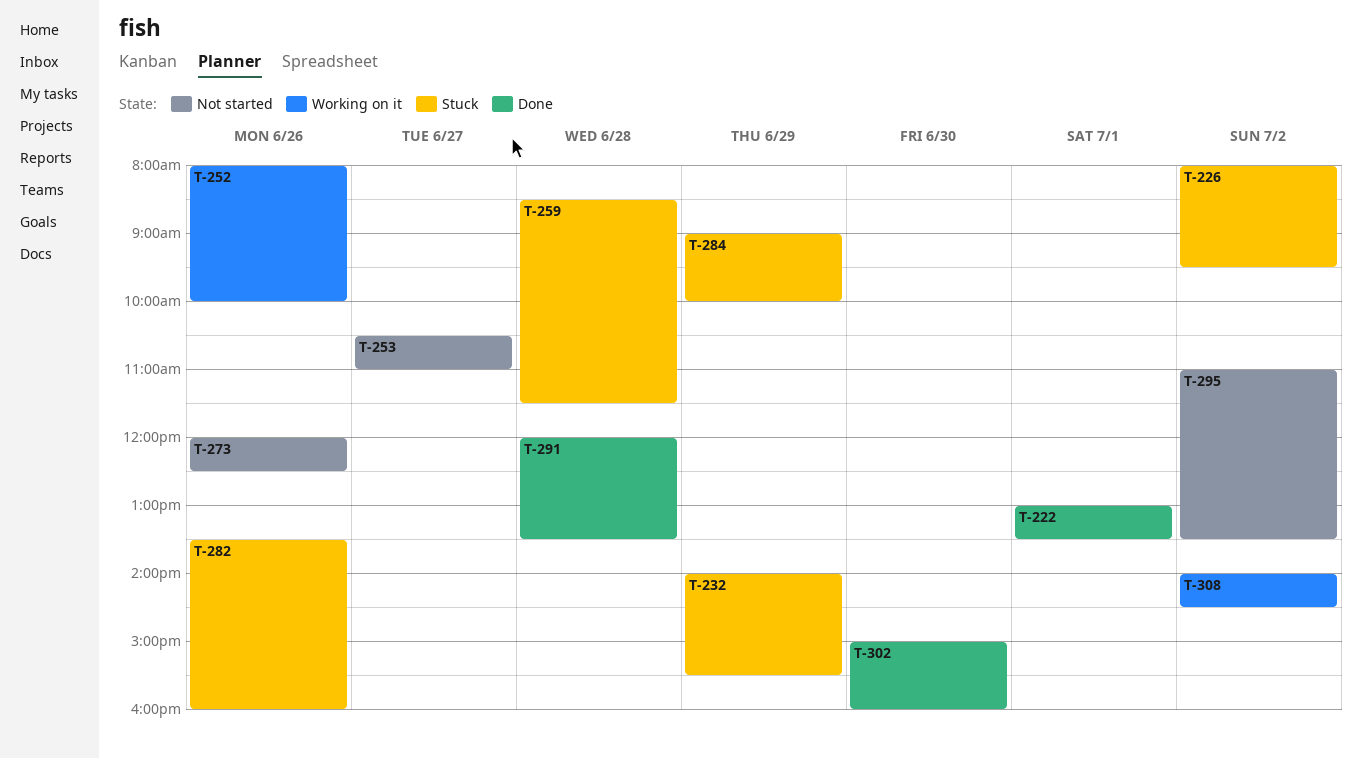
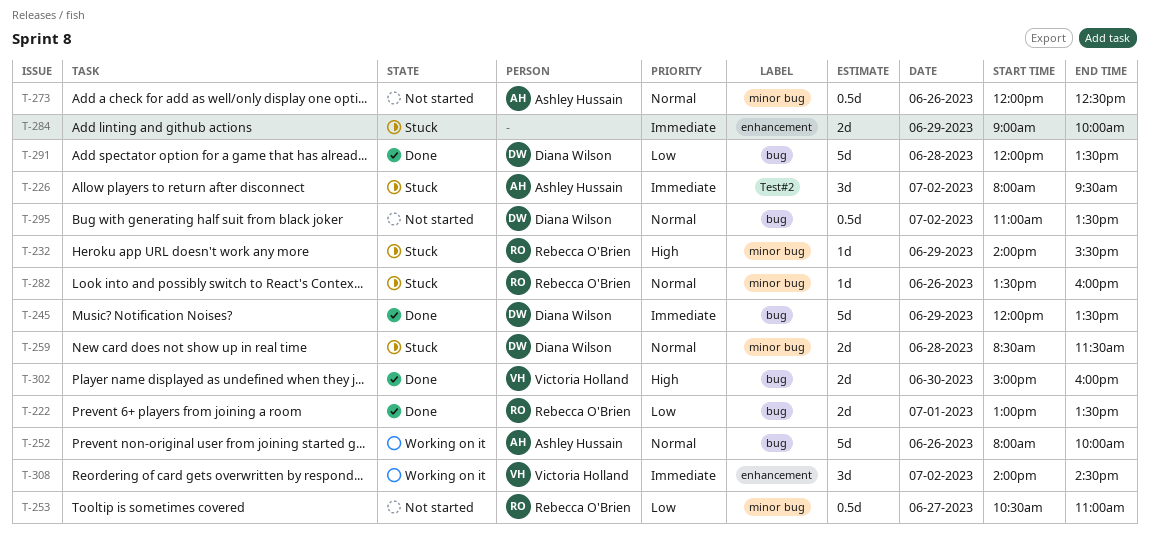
T-245: none -> present

